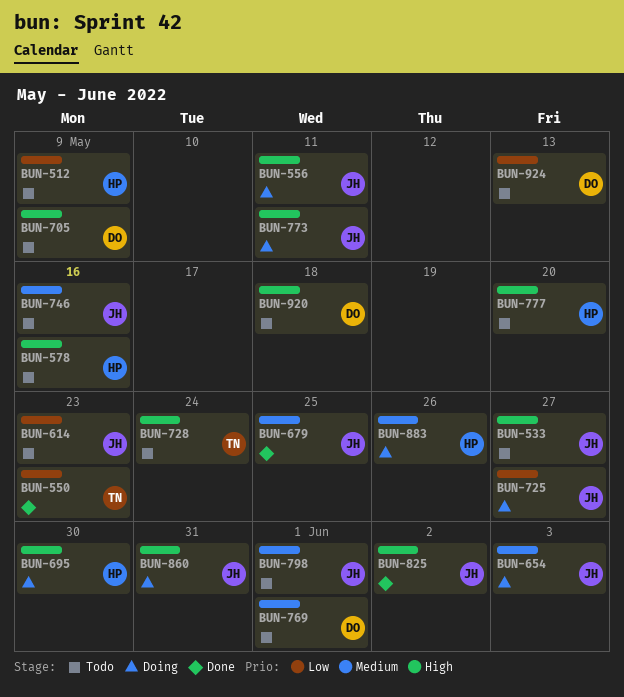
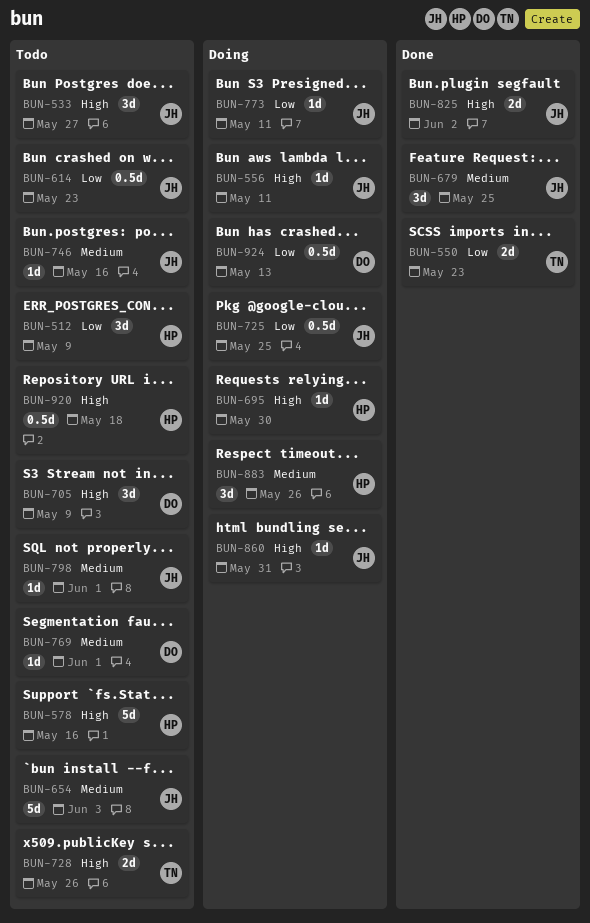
BUN-654, status: Doing -> Todo
BUN-725, due: May 27 -> May 25
BUN-728, due: May 24 -> May 26
BUN-773, priority: High -> Low
BUN-777: present -> none
BUN-920, owner: DO -> HP
BUN-924, status: Todo -> Doing

